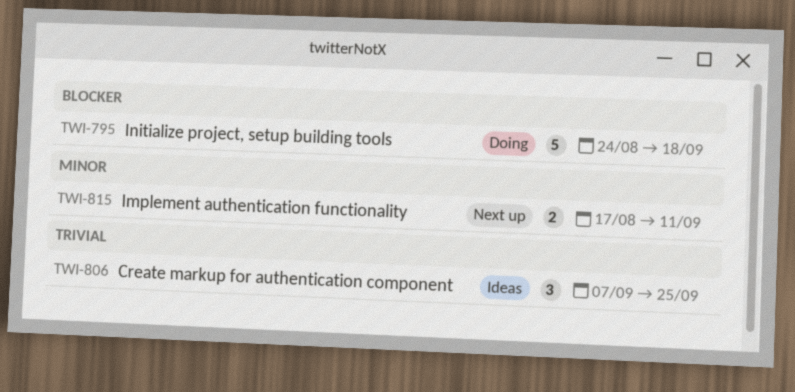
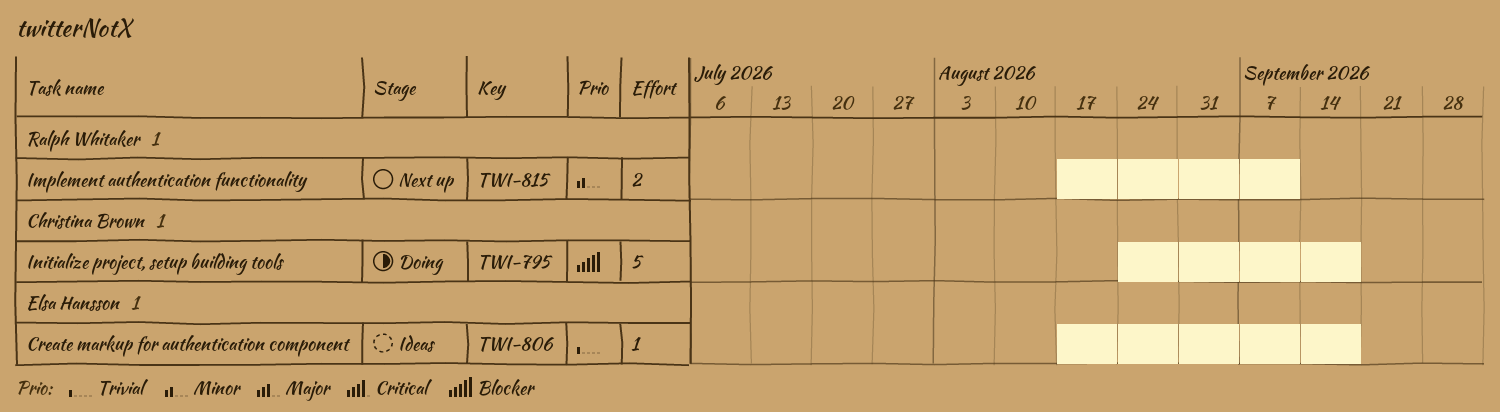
TWI-806, estimate: 3 -> 1
TWI-806, start: Sep 7 -> Aug 17
TWI-806, due: Sep 25 -> Sep 18

